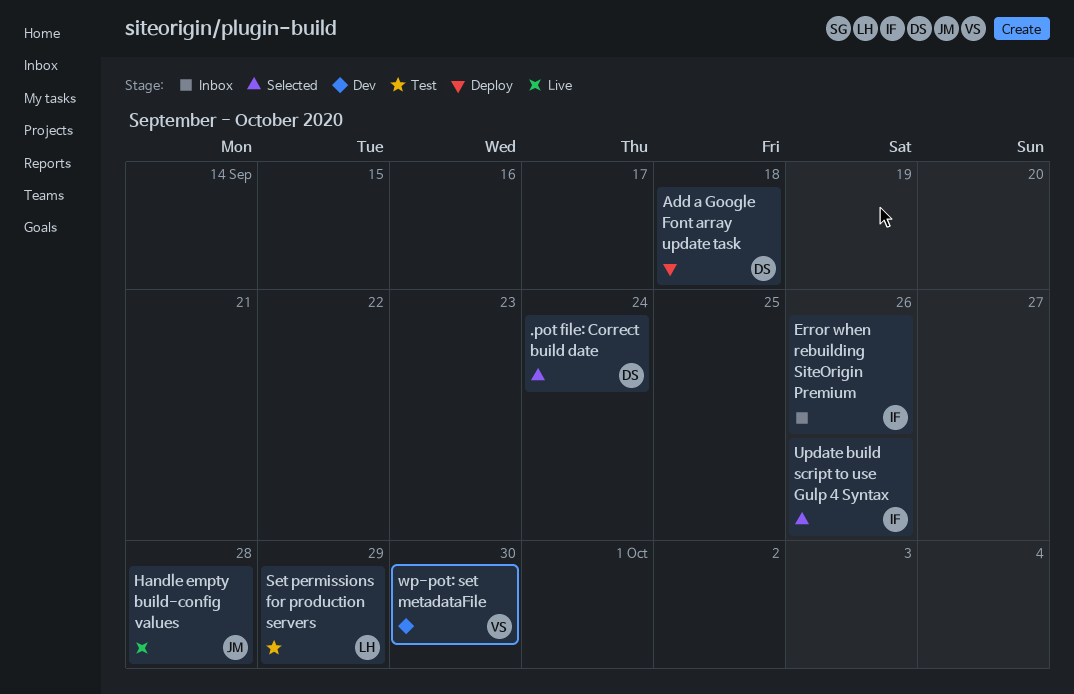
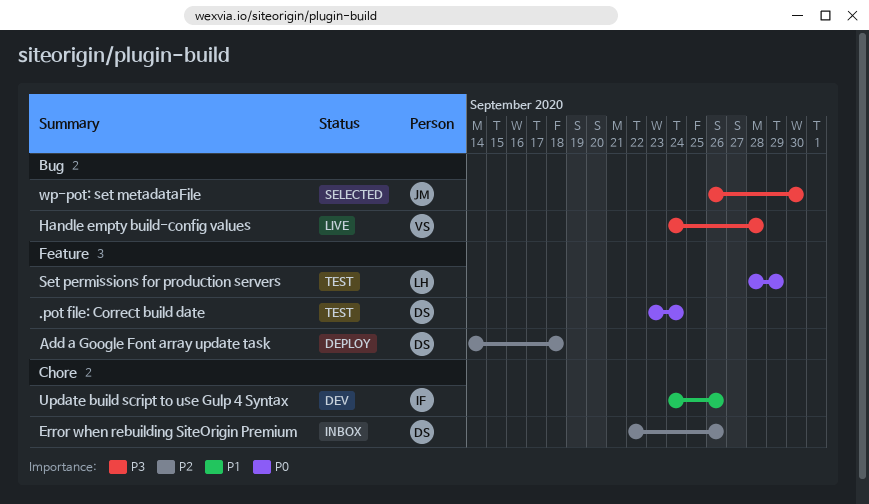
.pot file: Correct build date, status: Selected -> Test
Error when rebuilding SiteOrigin Premium, owner: IF -> DS
Handle empty build-config values, owner: JM -> VS
Update build script to use Gulp 4 Syntax, status: Selected -> Dev
wp-pot: set metadataFile, status: Dev -> Selected
wp-pot: set metadataFile, owner: VS -> JM

